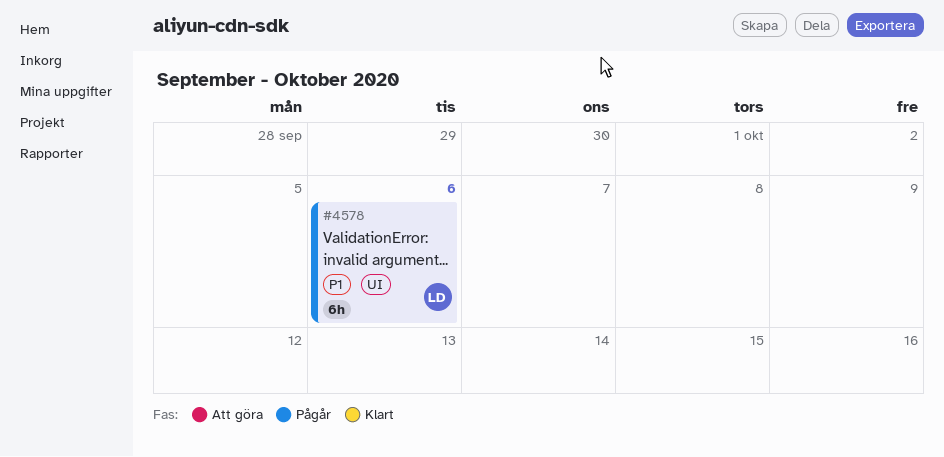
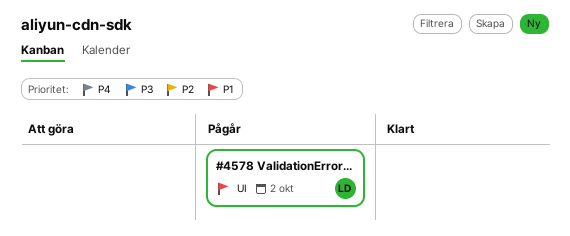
#4578, due: Oct 6 -> Oct 2

